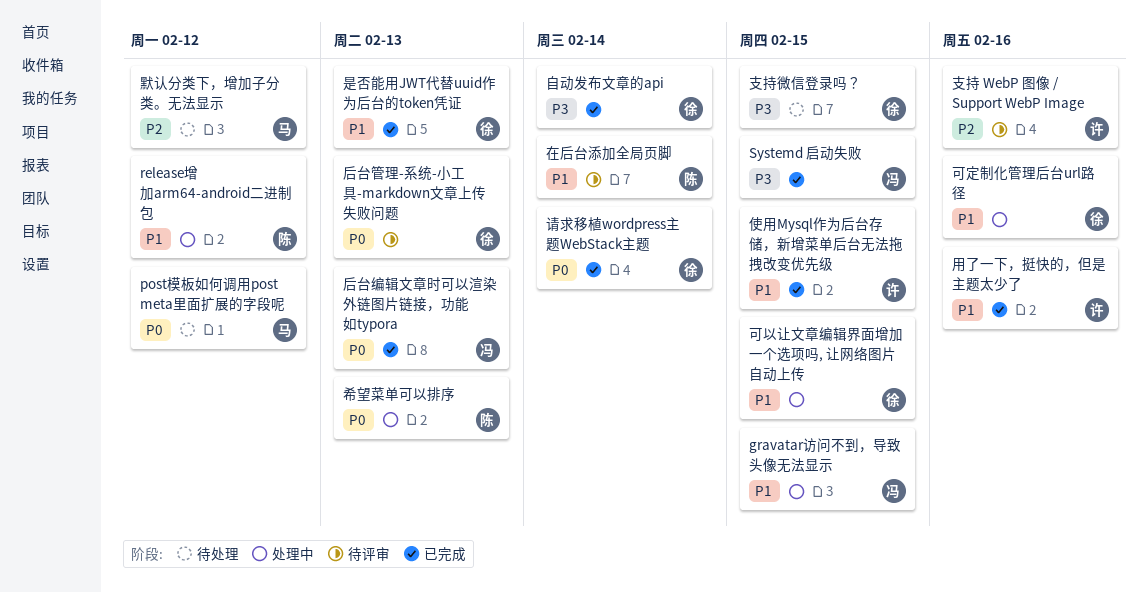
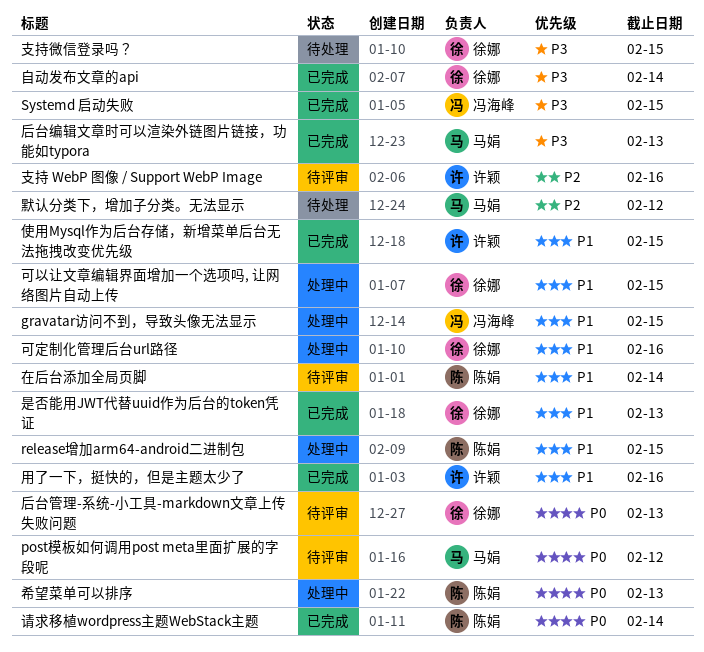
post模板如何调用post meta里面扩展的字段呢, status: 待处理 -> 待评审
release增加arm64-android二进制包, due: Feb 12 -> Feb 15
后台编辑文章时可以渲染外链图片链接，功能如typora, owner: 冯海峰 -> 马娟
后台编辑文章时可以渲染外链图片链接，功能如typora, priority: P0 -> P3
请求移植wordpress主题WebStack主题, owner: 徐娜 -> 陈娟

